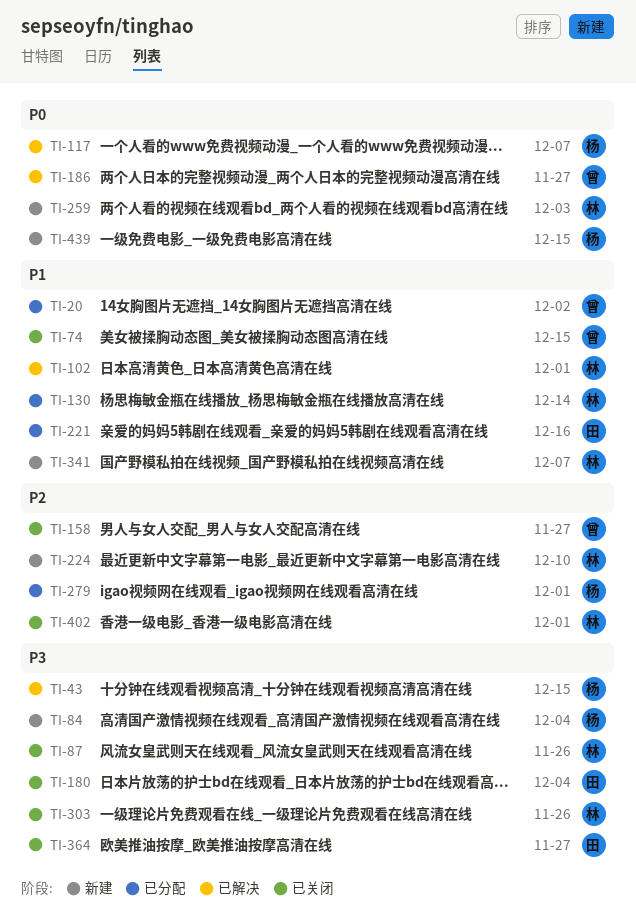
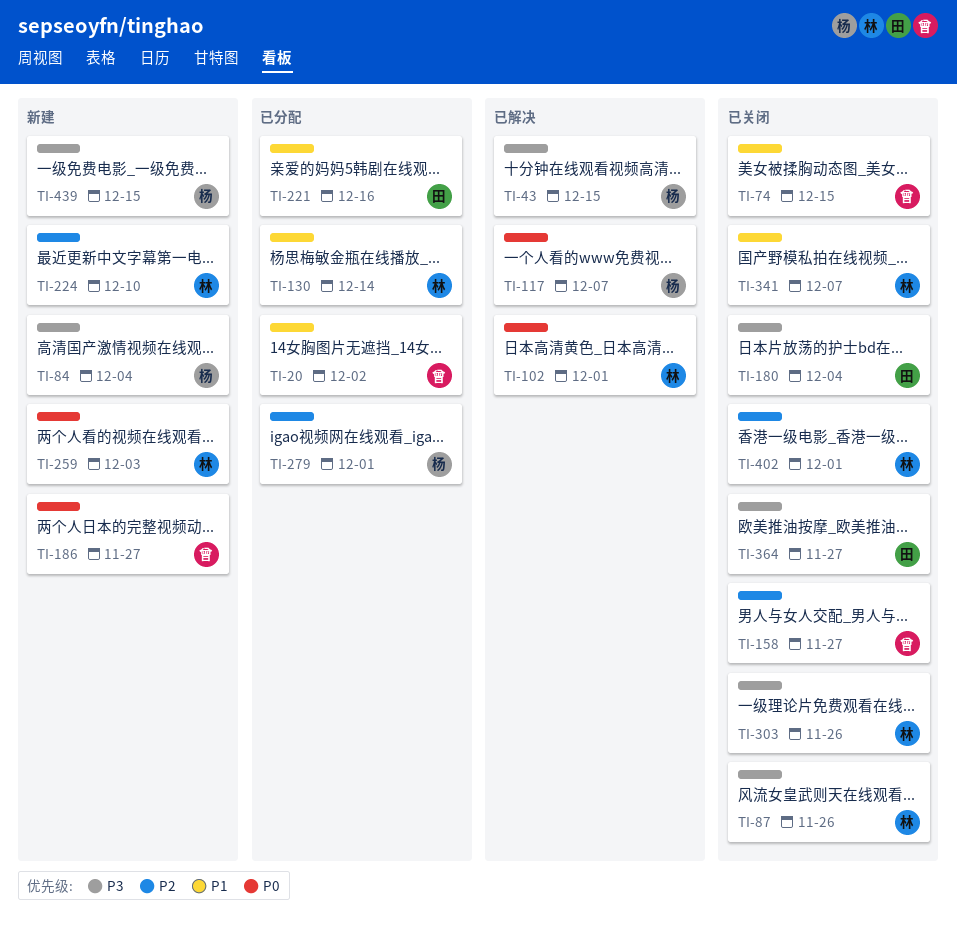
TI-102, priority: P1 -> P0
TI-186, status: 已解决 -> 新建
TI-341, status: 新建 -> 已关闭
TI-439, priority: P0 -> P3

